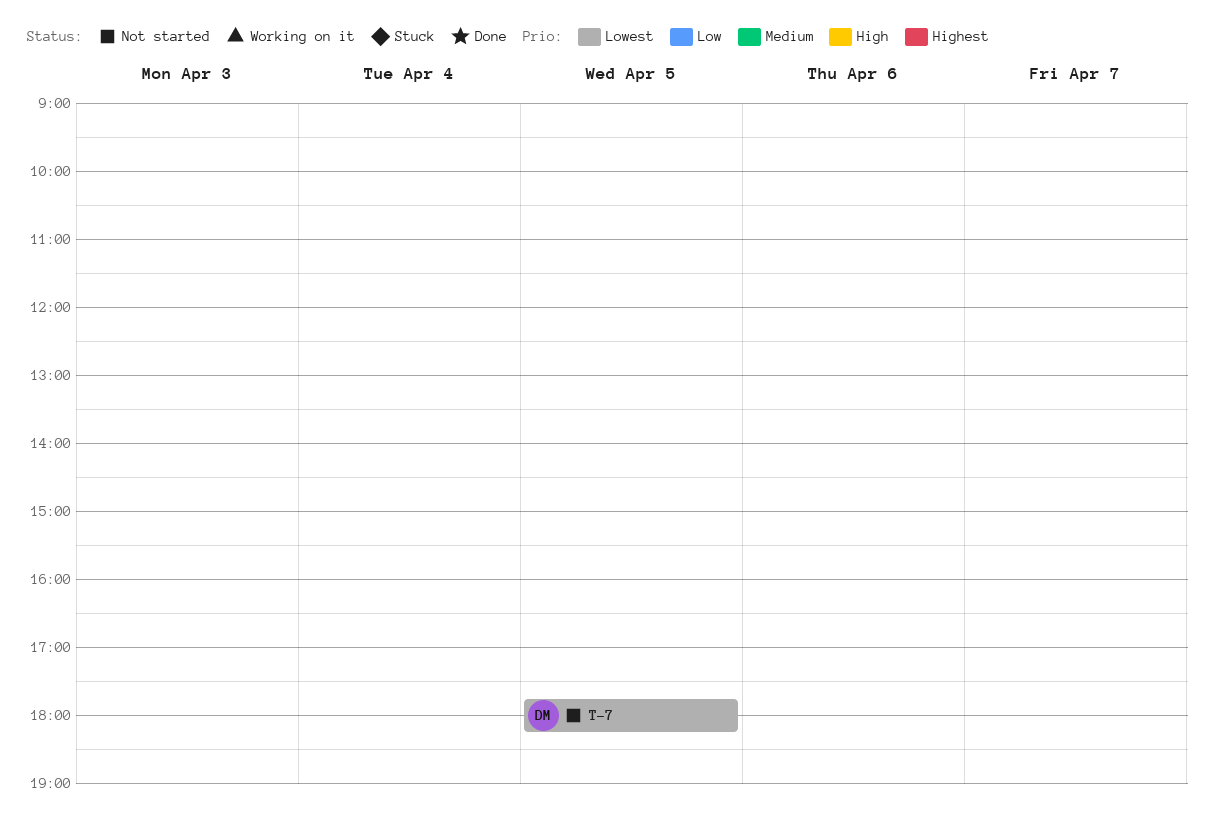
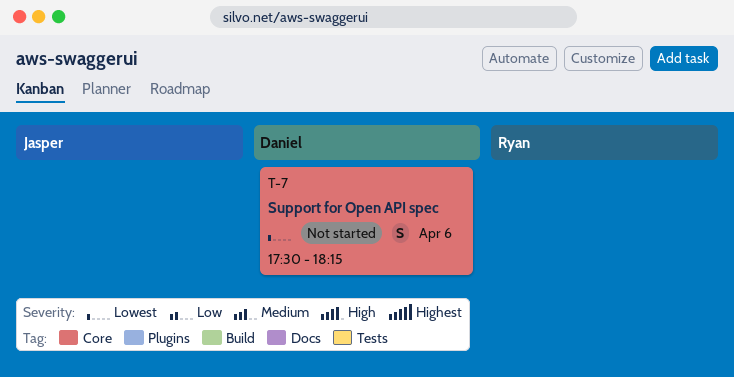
T-7, day: Apr 5 -> Apr 6
T-7, begins: 17:45 -> 17:30

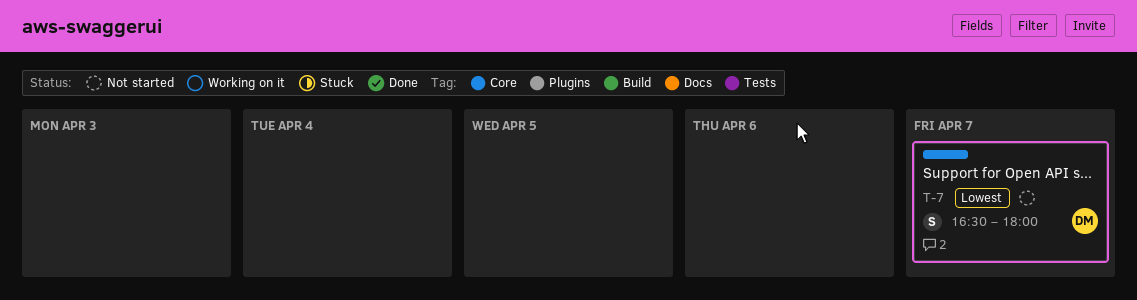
T-7, day: Apr 6 -> Apr 7
T-7, begins: 17:30 -> 16:30
T-7, ends: 18:15 -> 18:00

